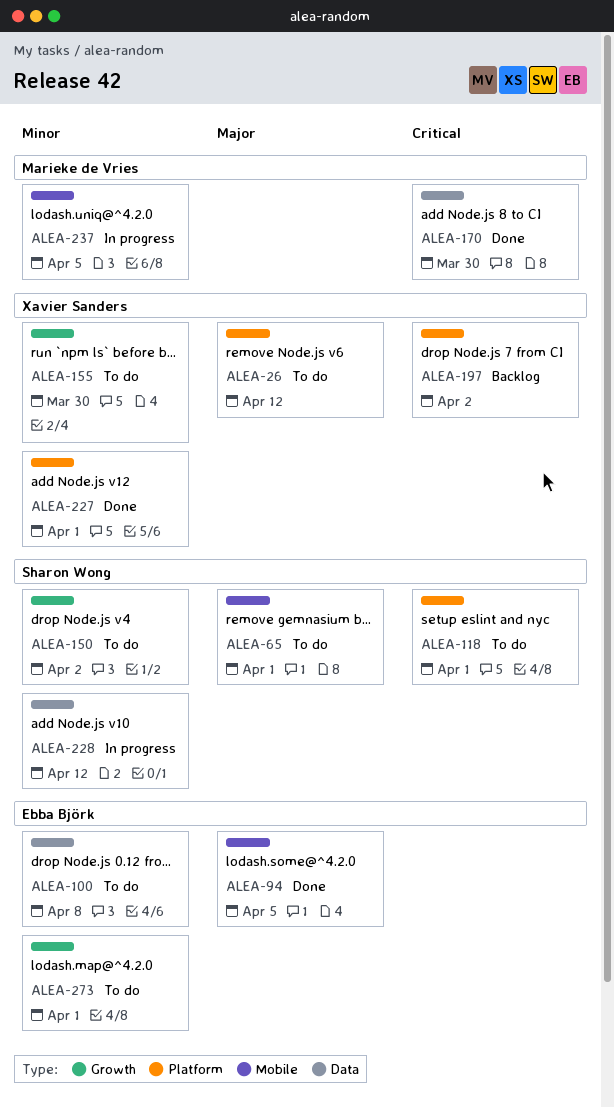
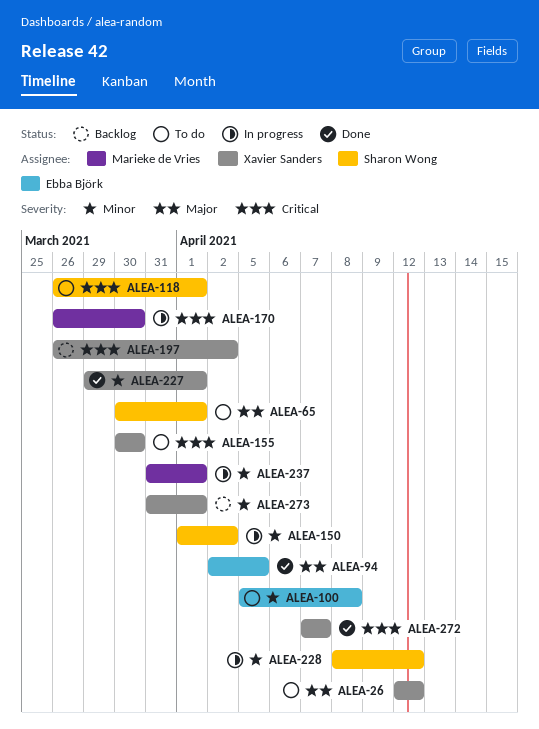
ALEA-150, status: To do -> In progress
ALEA-155, priority: Minor -> Critical
ALEA-170, status: Done -> In progress
ALEA-237, due: Apr 5 -> Apr 1
ALEA-272: none -> present
ALEA-273, status: To do -> Backlog
ALEA-273, owner: Ebba Björk -> Xavier Sanders

